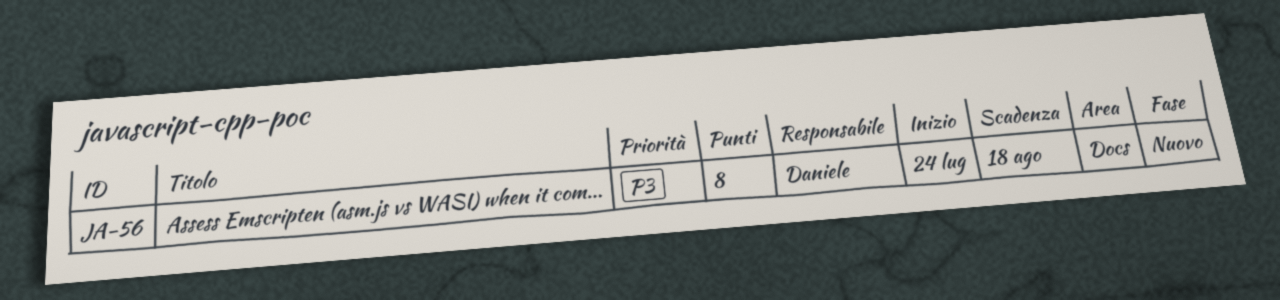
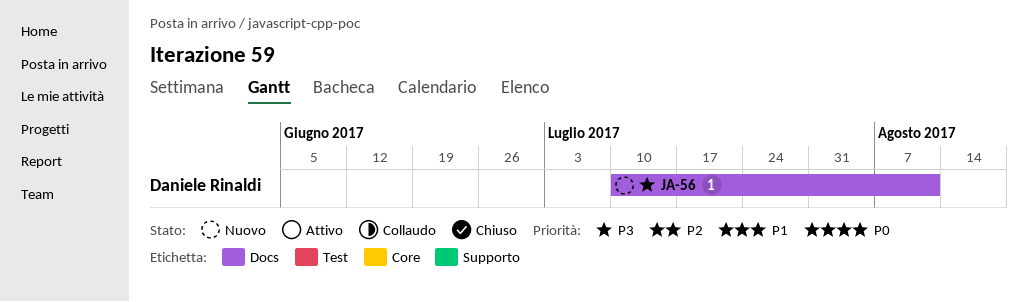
JA-56, estimate: 8 -> 1
JA-56, start: Jul 24 -> Jul 10
JA-56, due: Aug 18 -> Aug 11

